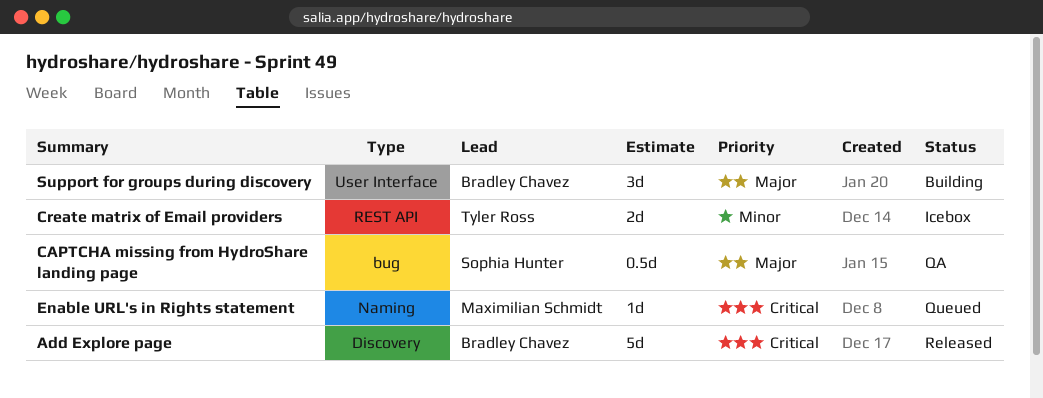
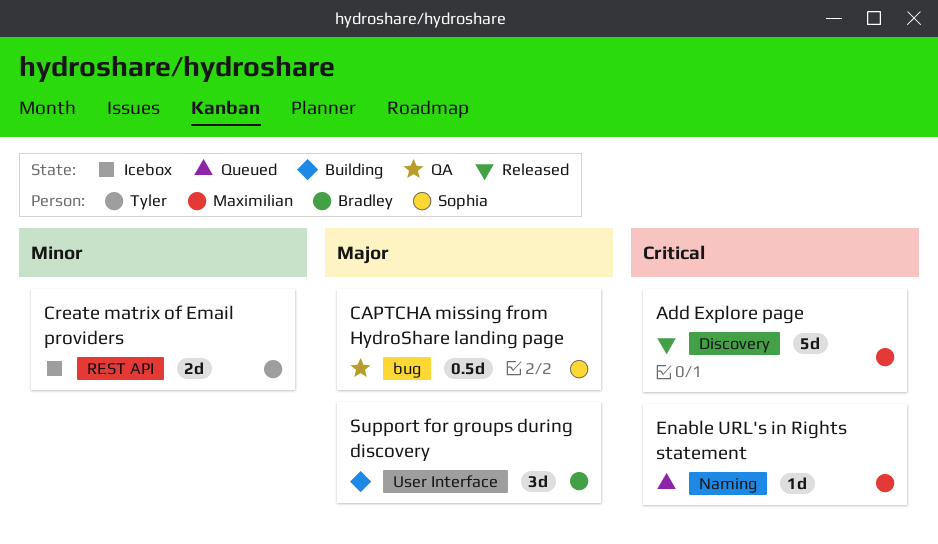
Add Explore page, owner: Bradley Chavez -> Maximilian Schmidt

